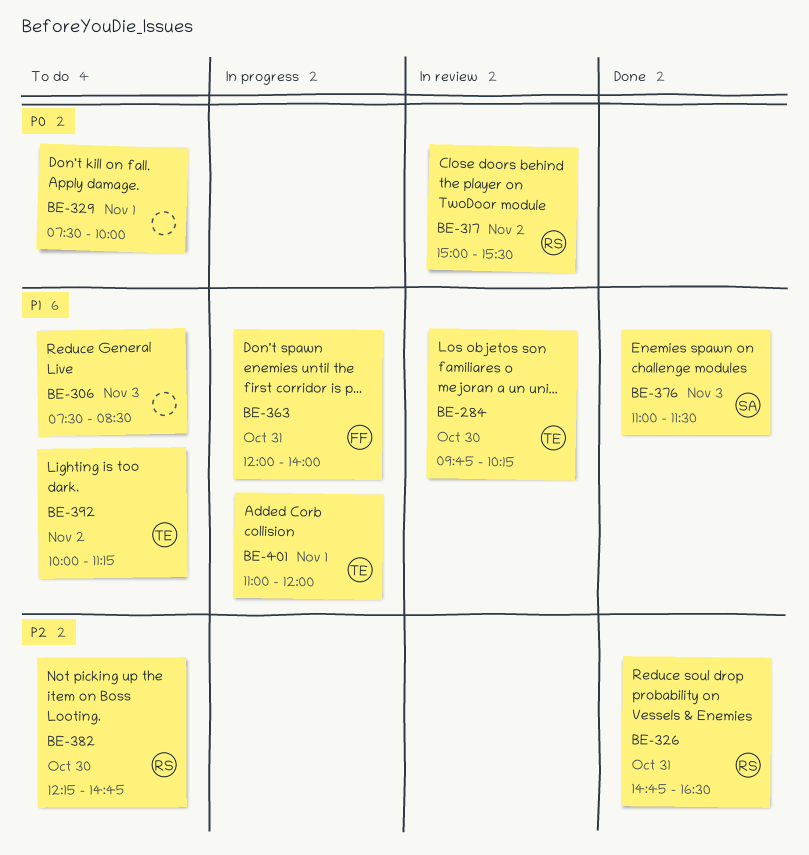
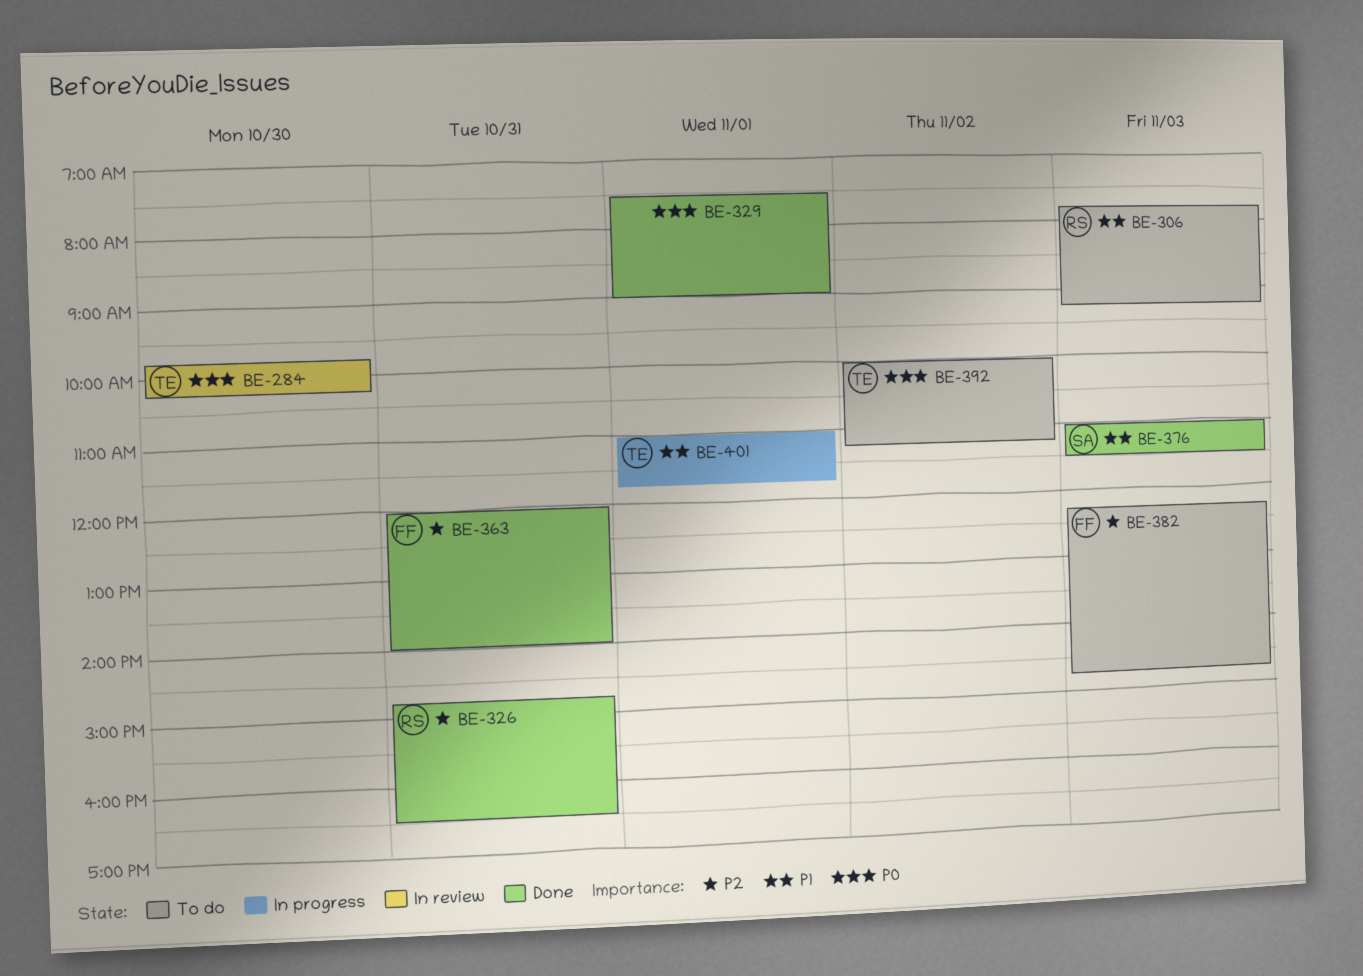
BE-284, priority: P1 -> P0
BE-306, owner: none -> RS
BE-306, begins: 07:30 -> 07:45
BE-306, ends: 08:30 -> 09:15
BE-317: present -> none
BE-329, status: To do -> Done
BE-329, ends: 10:00 -> 09:00
BE-363, status: In progress -> Done
BE-363, priority: P1 -> P2
BE-382, owner: RS -> FF
BE-382, day: Oct 30 -> Nov 3
BE-392, priority: P1 -> P0
BE-401, ends: 12:00 -> 11:45

